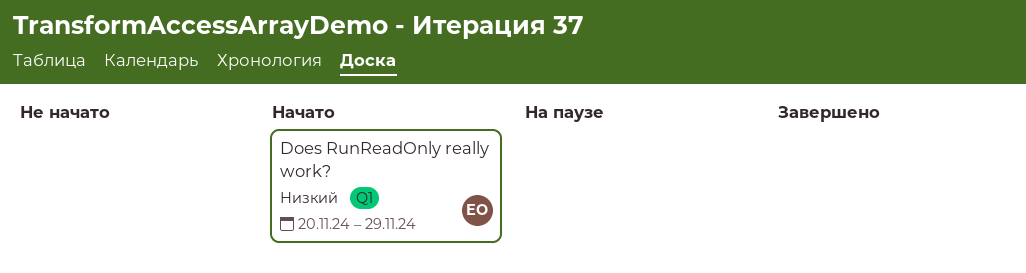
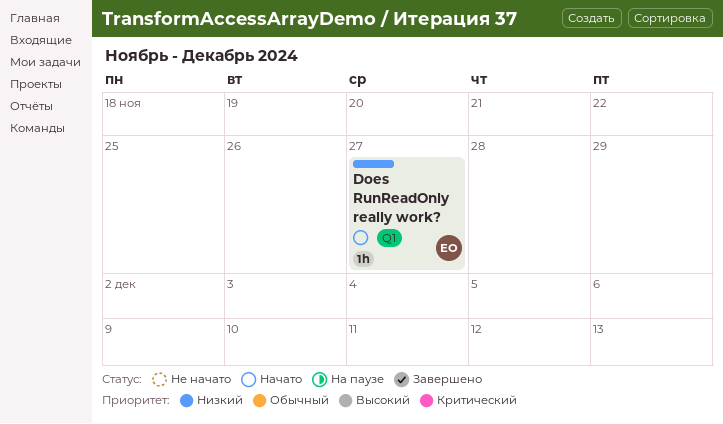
Does RunReadOnly really work?, due: Nov 29 -> Nov 27

